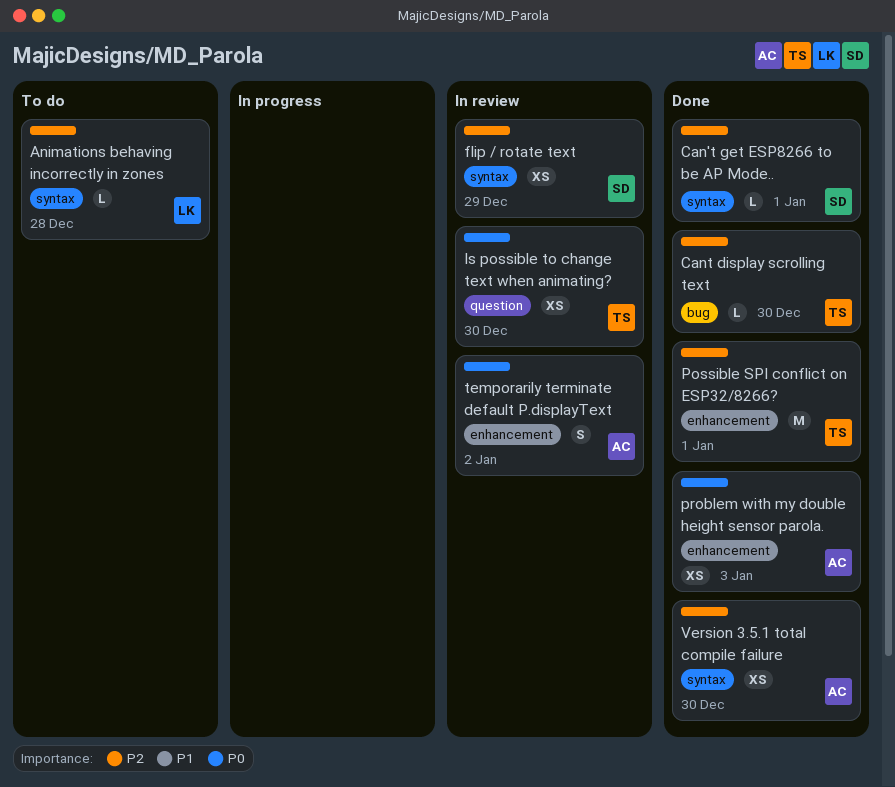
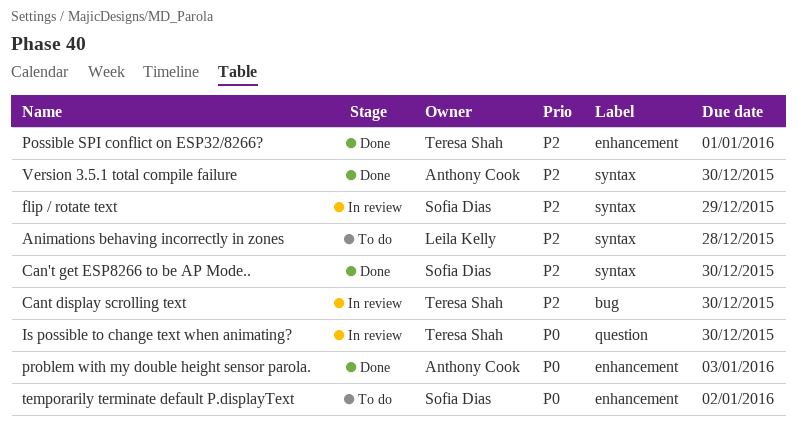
Can't get ESP8266 to be AP Mode.., due: Jan 1 -> Dec 30
Cant display scrolling text, status: Done -> In review
temporarily terminate default P.displayText, status: In review -> To do
temporarily terminate default P.displayText, owner: Anthony Cook -> Sofia Dias

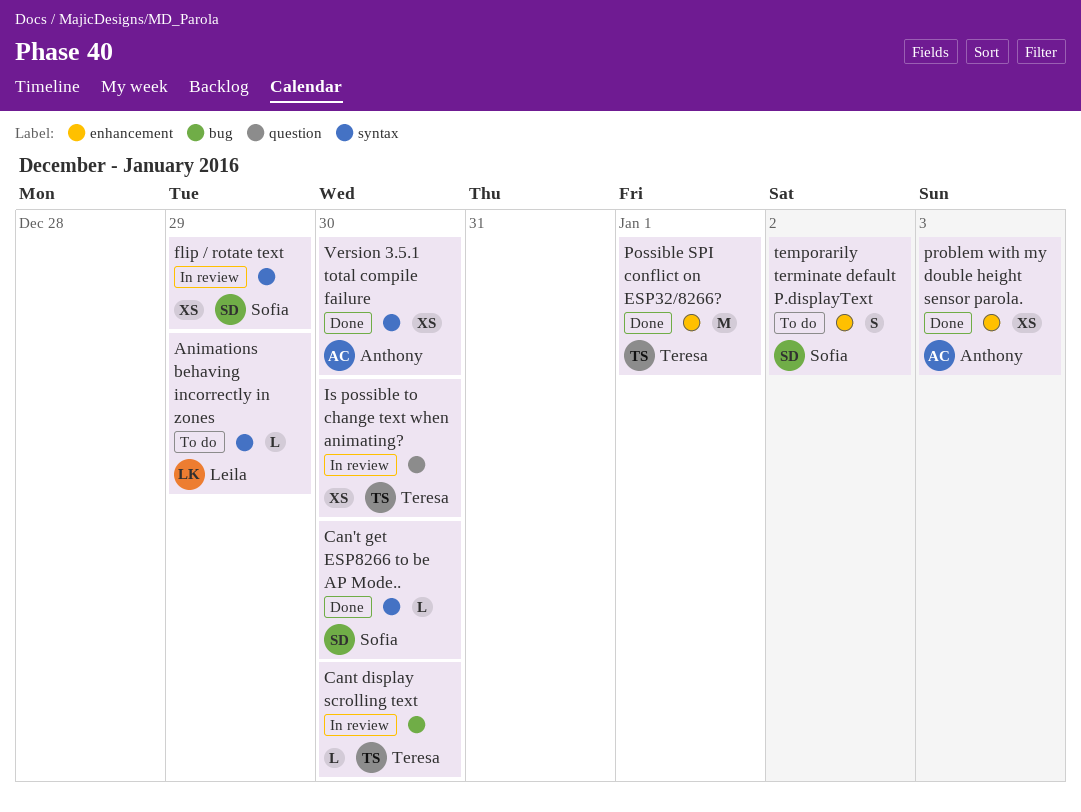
Animations behaving incorrectly in zones, due: Dec 28 -> Dec 29

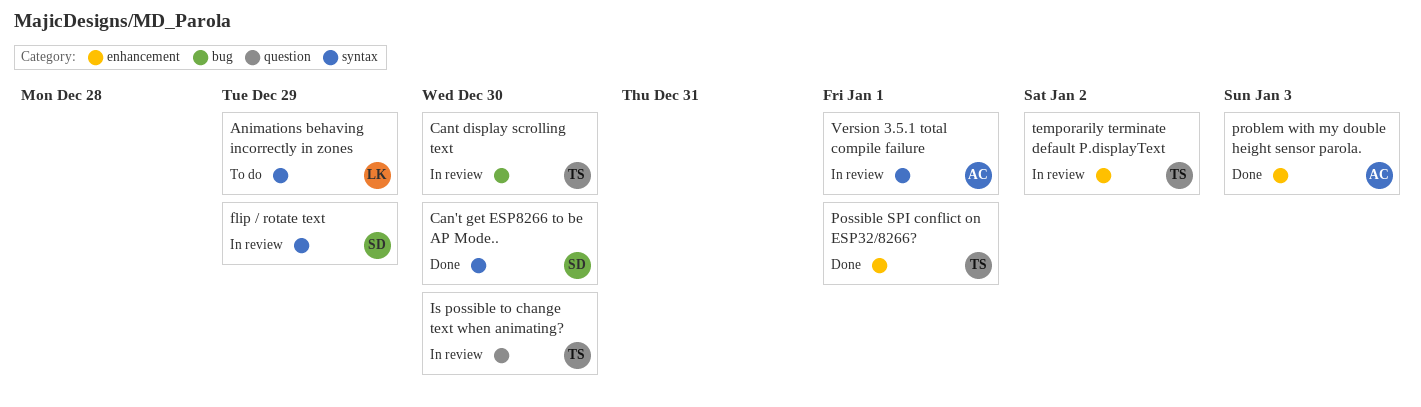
temporarily terminate default P.displayText, status: To do -> In review
temporarily terminate default P.displayText, owner: Sofia -> Teresa
Version 3.5.1 total compile failure, status: Done -> In review
Version 3.5.1 total compile failure, due: Dec 30 -> Jan 1

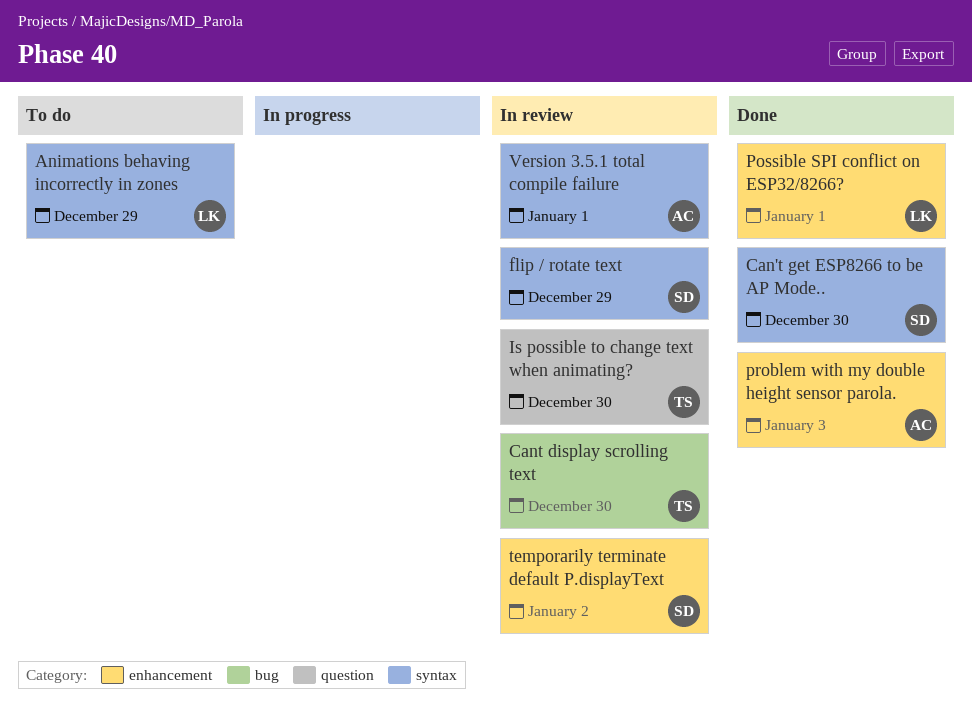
Possible SPI conflict on ESP32/8266?, owner: TS -> LK
temporarily terminate default P.displayText, owner: TS -> SD

